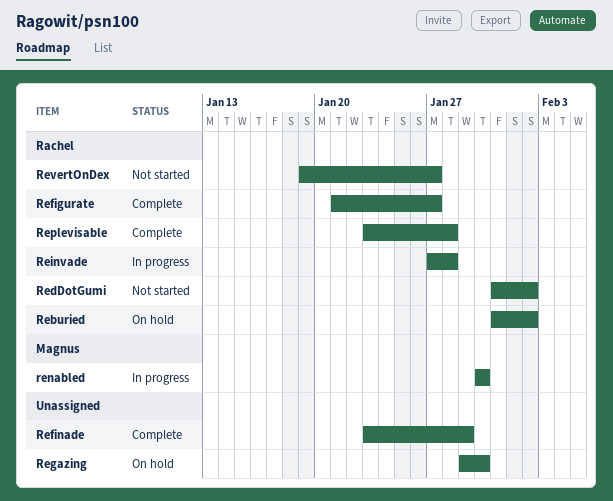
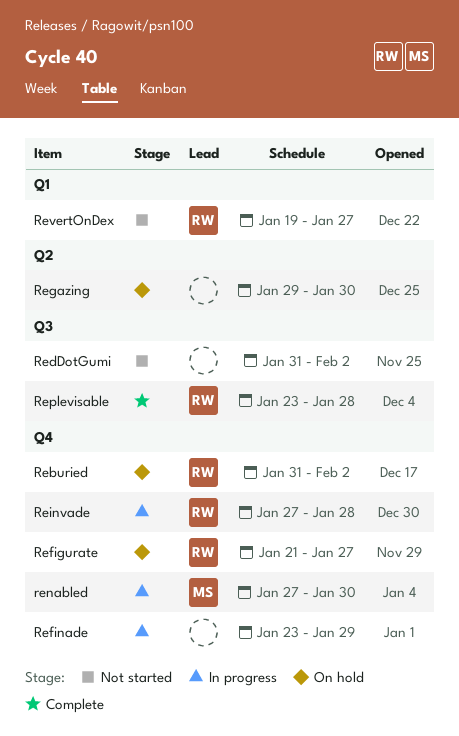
RedDotGumi, owner: Rachel -> none
Refigurate, status: Complete -> On hold
Refinade, status: Complete -> In progress
renabled, start: Jan 30 -> Jan 27

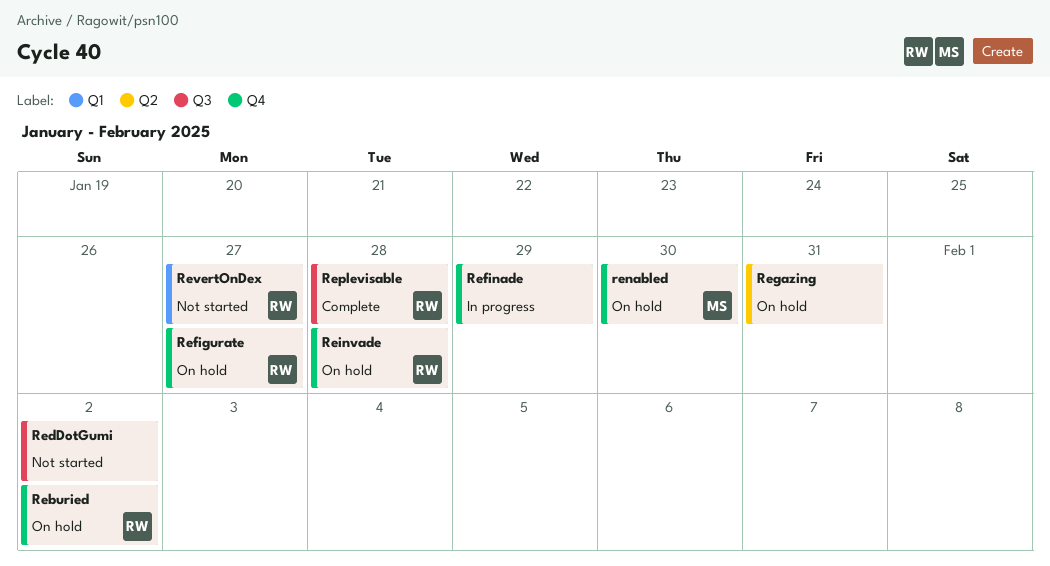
Regazing, due: Jan 30 -> Jan 31
Reinvade, status: In progress -> On hold
renabled, status: In progress -> On hold

